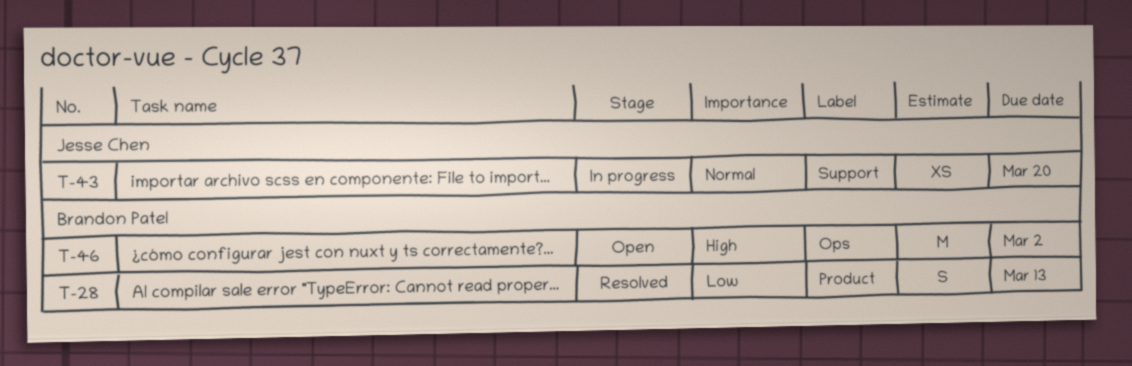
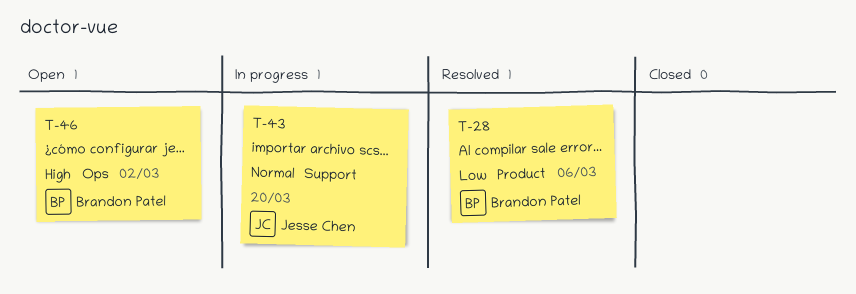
T-28, due: Mar 13 -> Mar 6

